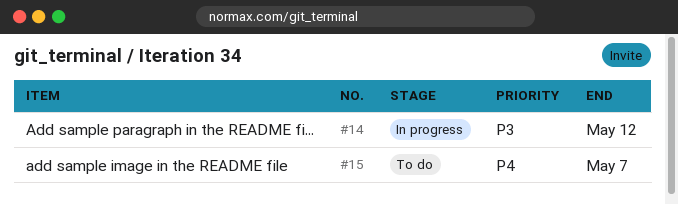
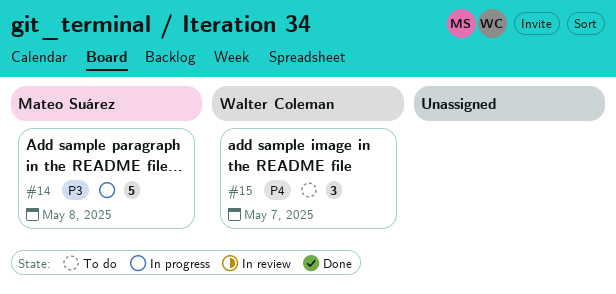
#14, due: May 12 -> May 8

